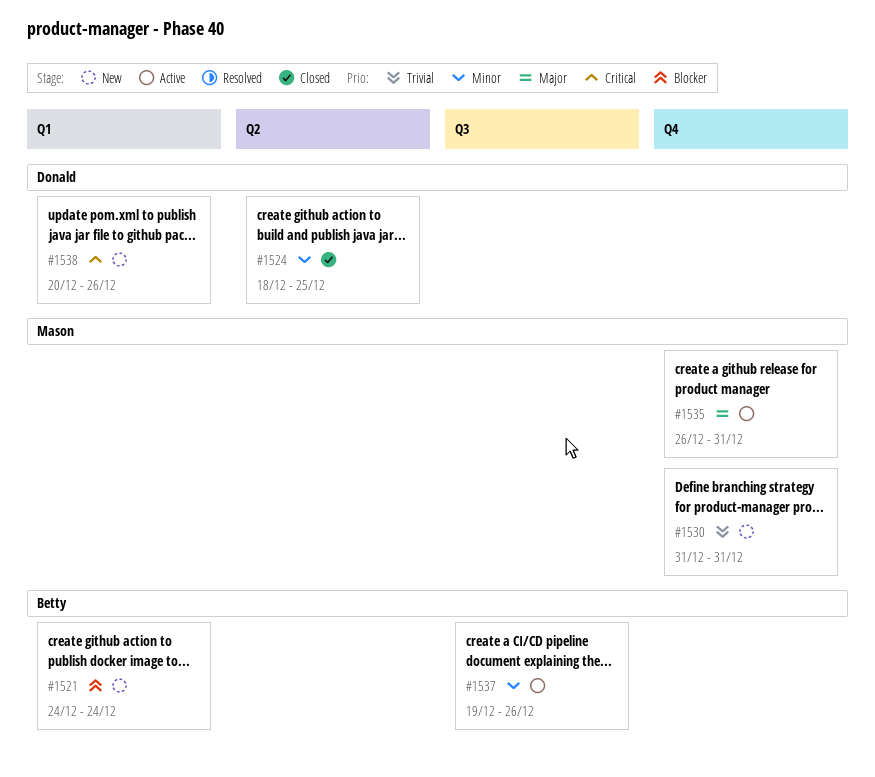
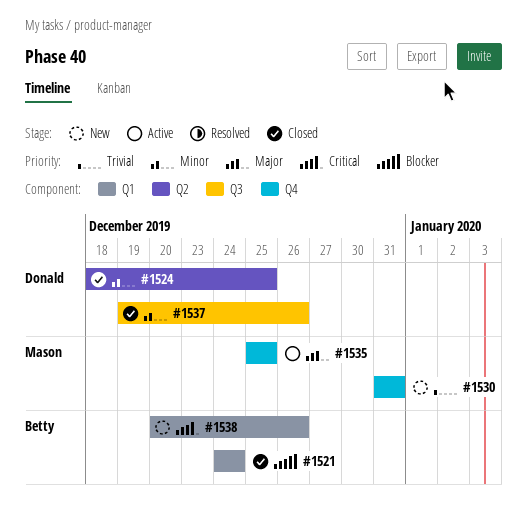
#1521, status: New -> Closed
#1535, start: Dec 26 -> Dec 25
#1535, due: Dec 31 -> Dec 25
#1537, status: Active -> Closed
#1537, owner: Betty -> Donald
#1538, owner: Donald -> Betty

